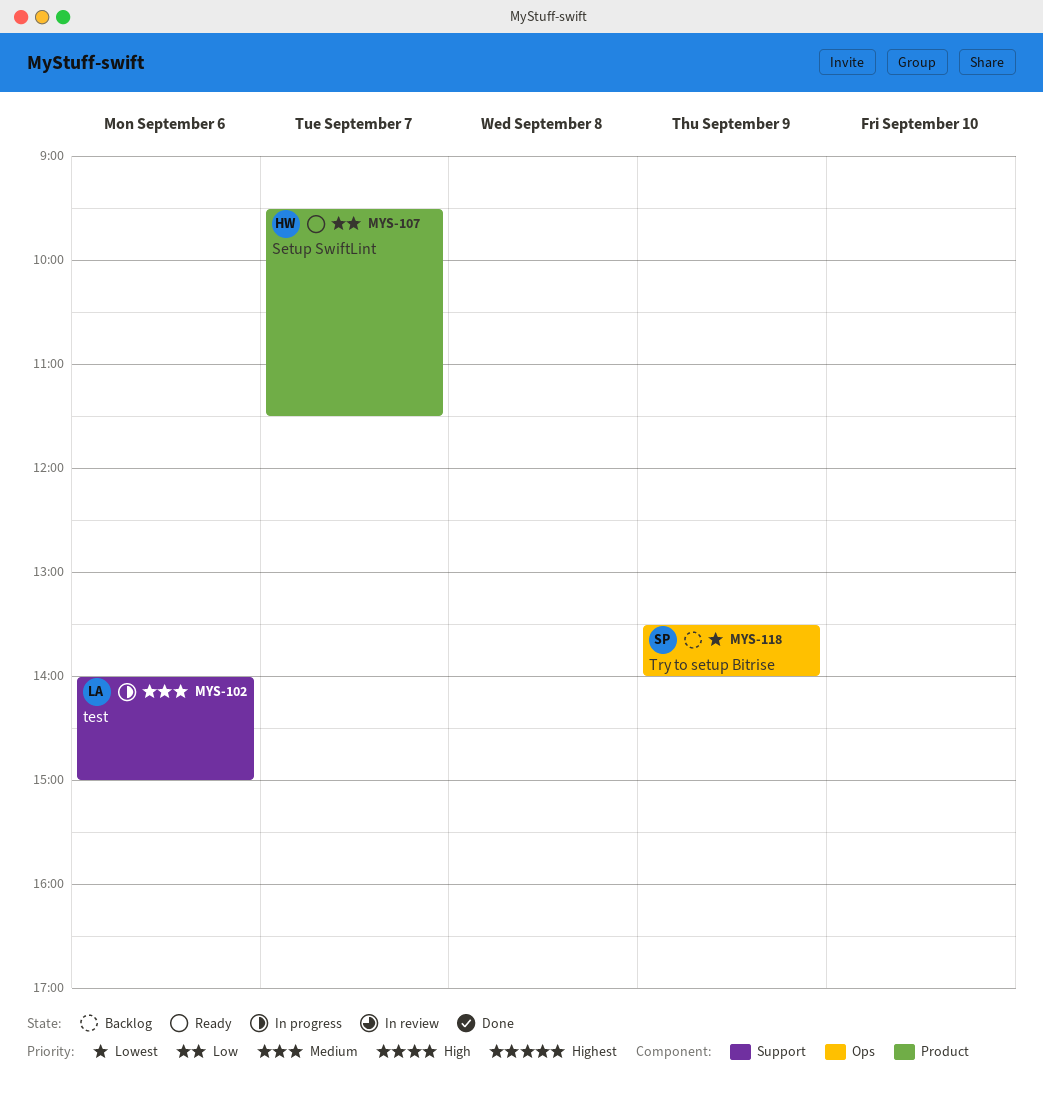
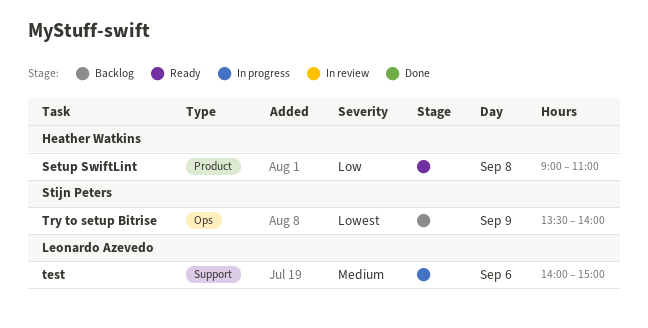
Setup SwiftLint, day: Sep 7 -> Sep 8
Setup SwiftLint, begins: 09:30 -> 09:00
Setup SwiftLint, ends: 11:30 -> 11:00

